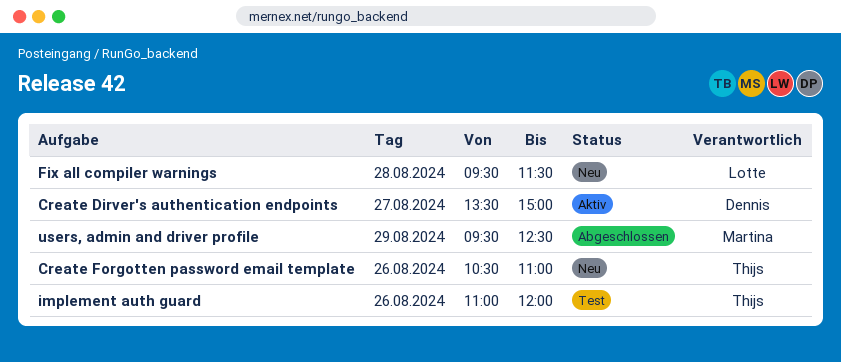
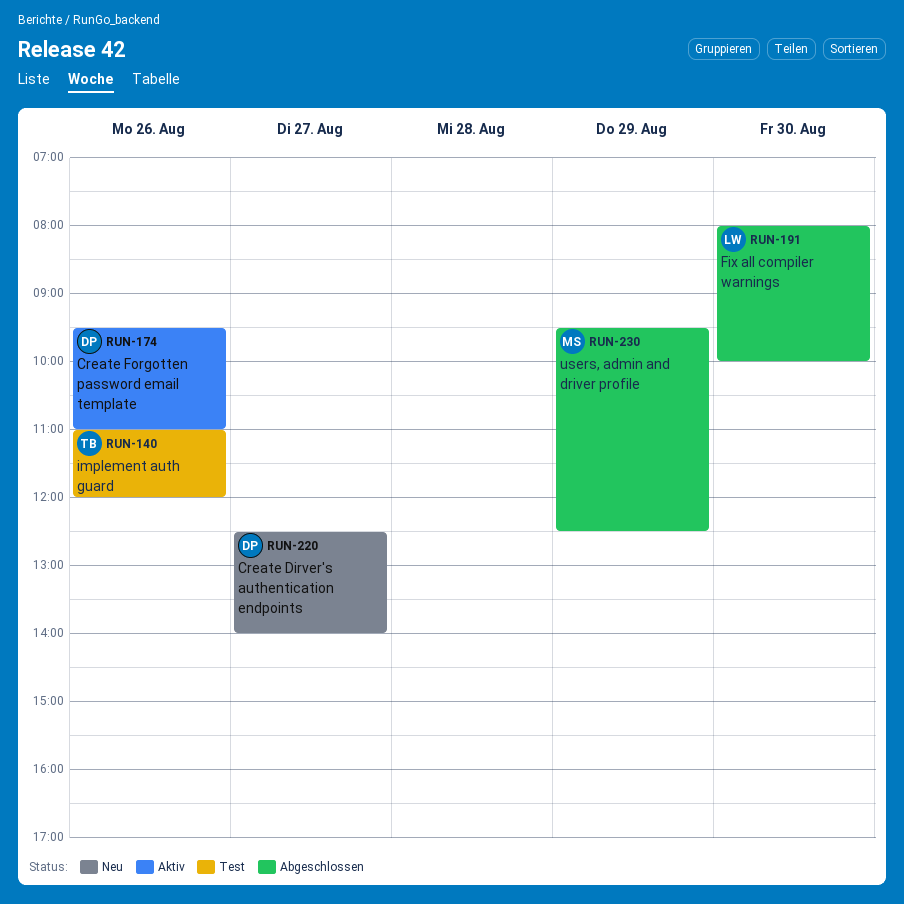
Create Dirver's authentication endpoints, status: Aktiv -> Neu
Create Dirver's authentication endpoints, begins: 13:30 -> 12:30
Create Dirver's authentication endpoints, ends: 15:00 -> 14:00
Create Forgotten password email template, status: Neu -> Aktiv
Create Forgotten password email template, owner: Thijs -> Dennis
Create Forgotten password email template, begins: 10:30 -> 09:30
Fix all compiler warnings, status: Neu -> Abgeschlossen
Fix all compiler warnings, day: Aug 28 -> Aug 30
Fix all compiler warnings, begins: 09:30 -> 08:00
Fix all compiler warnings, ends: 11:30 -> 10:00

